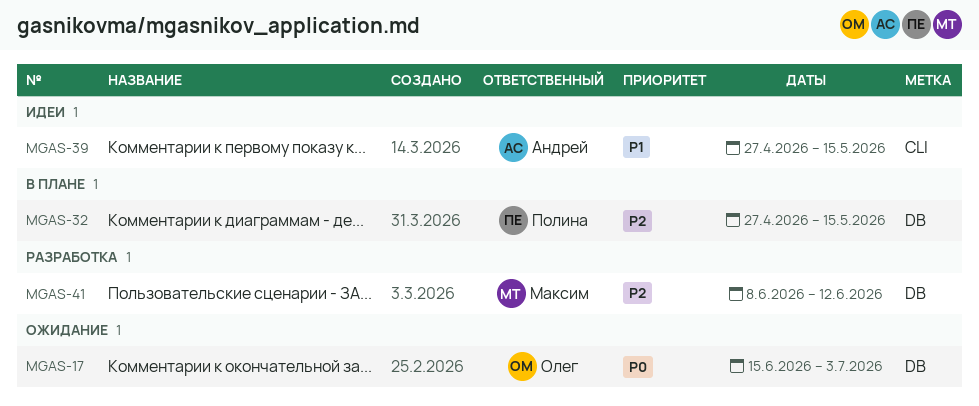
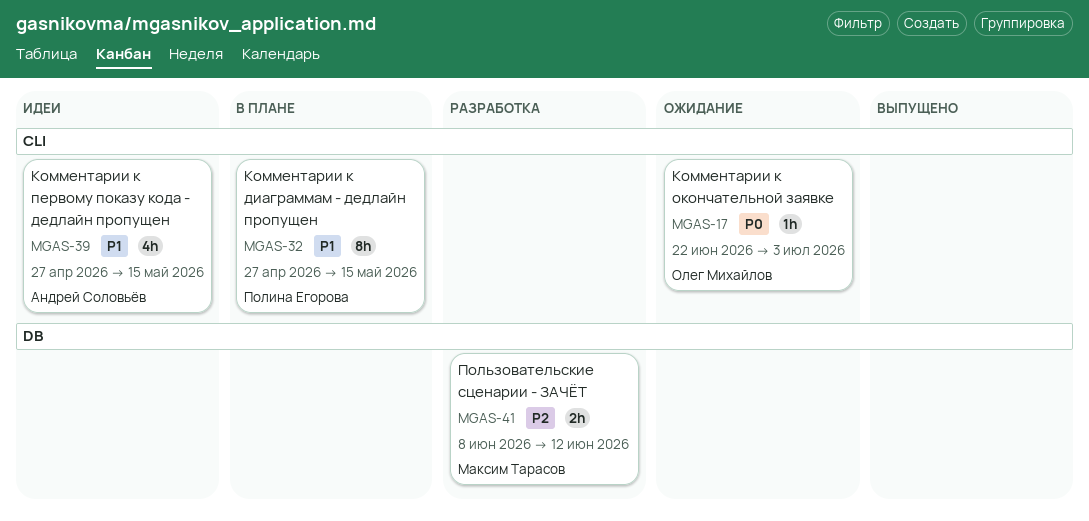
MGAS-17, label: DB -> CLI
MGAS-17, start: Jun 15 -> Jun 22
MGAS-32, priority: P2 -> P1
MGAS-32, label: DB -> CLI

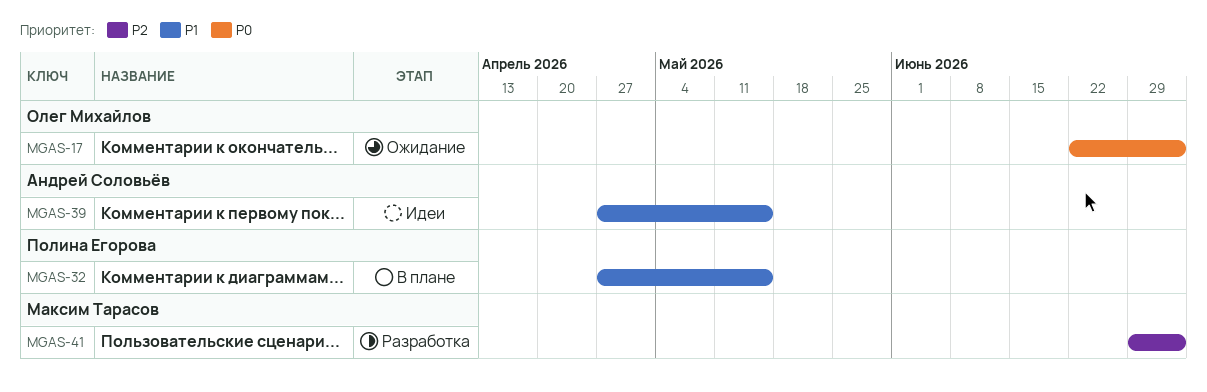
MGAS-41, start: Jun 8 -> Jun 29
MGAS-41, due: Jun 12 -> Jul 3

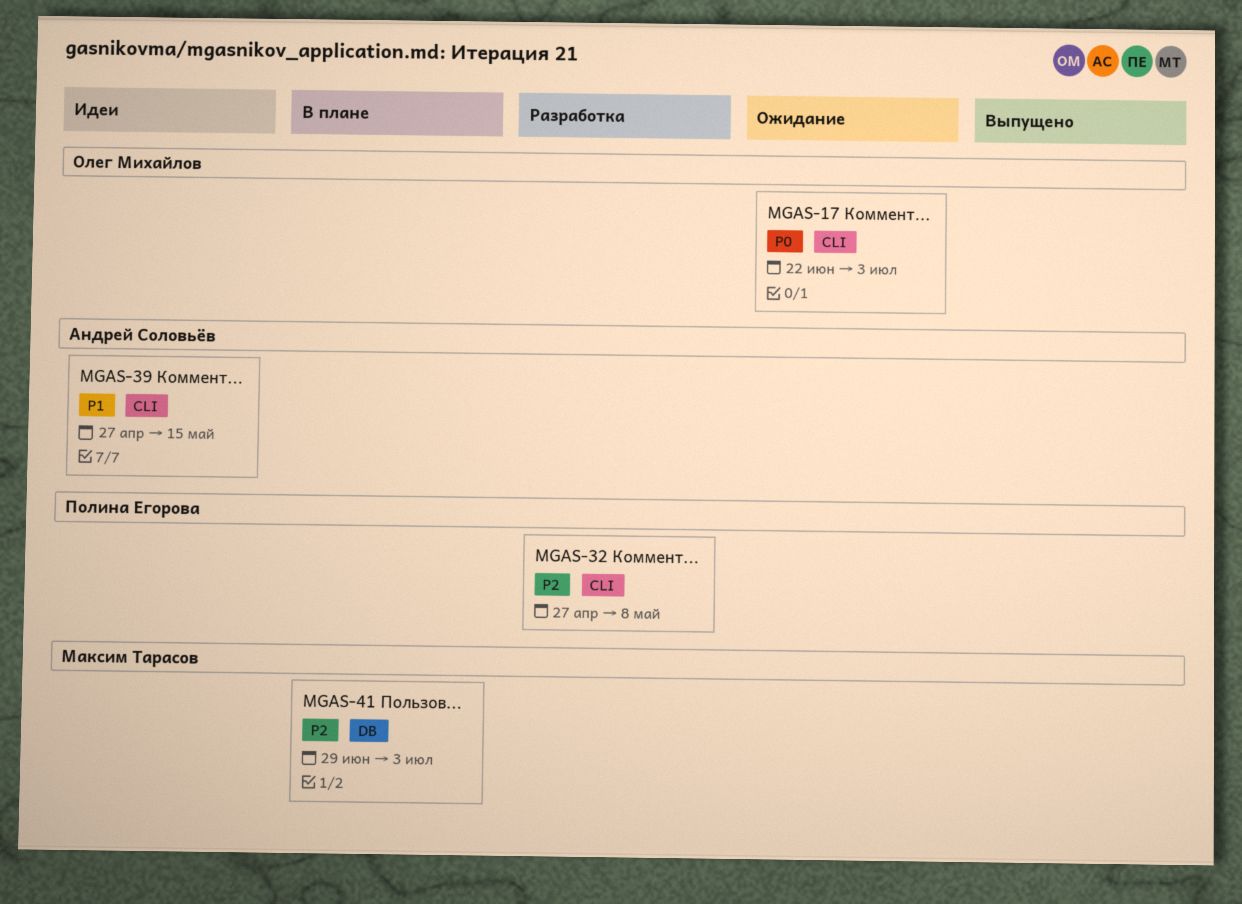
MGAS-32, status: В плане -> Разработка
MGAS-32, priority: P1 -> P2
MGAS-32, due: May 15 -> May 8
MGAS-41, status: Разработка -> В плане

